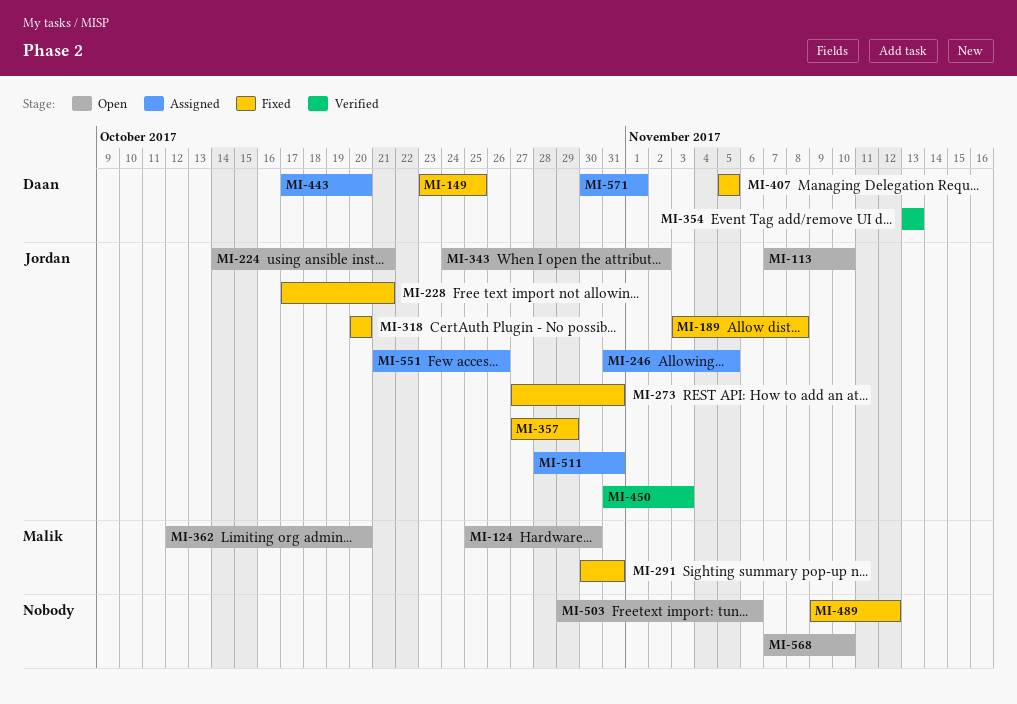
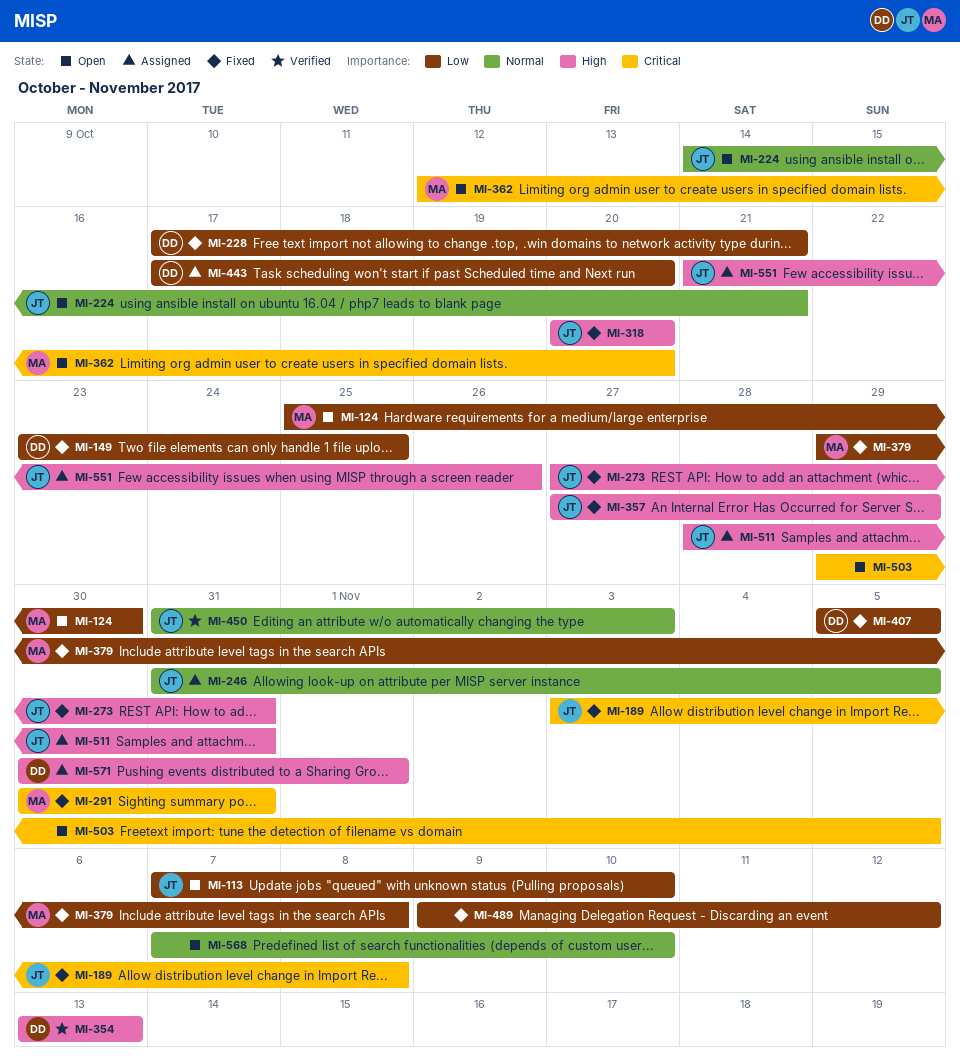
MI-228, owner: Jordan -> Daan
MI-343: present -> none
MI-379: none -> present
MI-503, due: Nov 6 -> Nov 5

